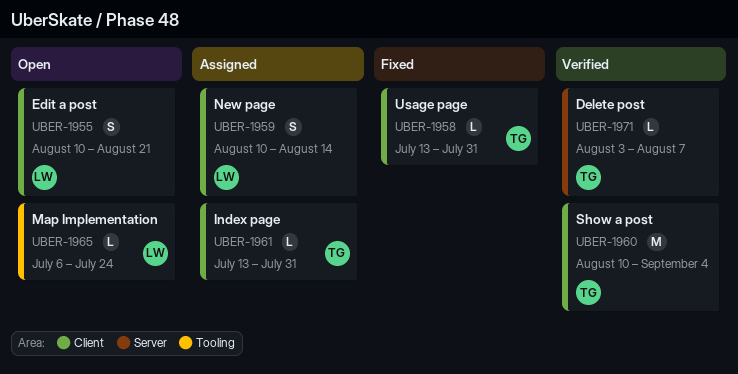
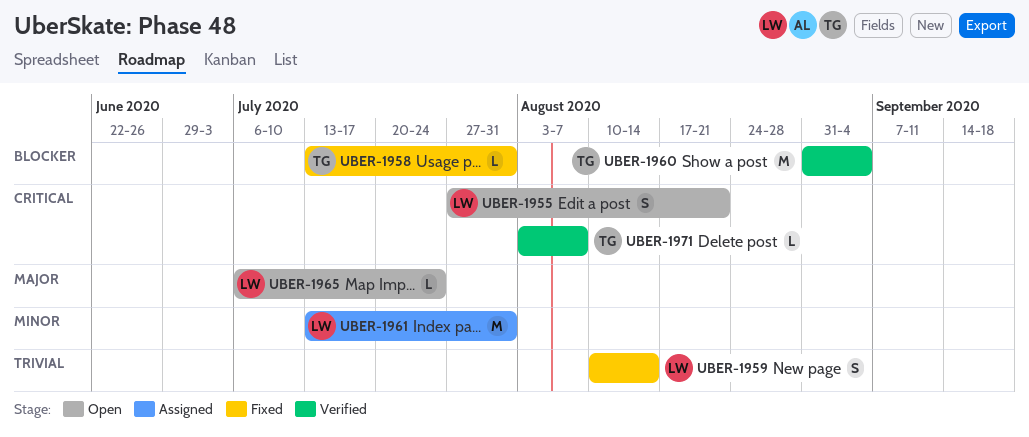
UBER-1955, start: Aug 10 -> Jul 27
UBER-1959, status: Assigned -> Fixed
UBER-1960, start: Aug 10 -> Aug 31
UBER-1961, owner: TG -> LW
UBER-1961, estimate: L -> M

